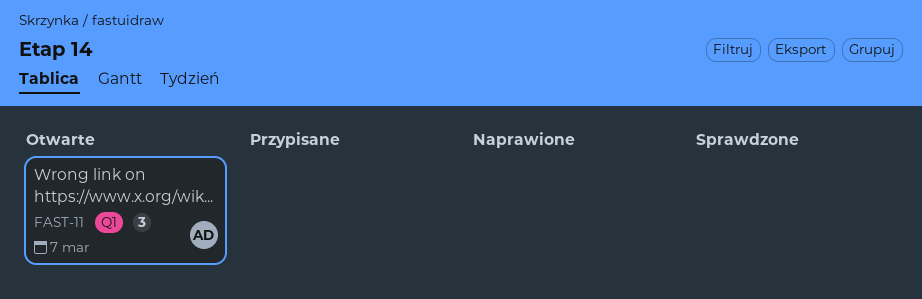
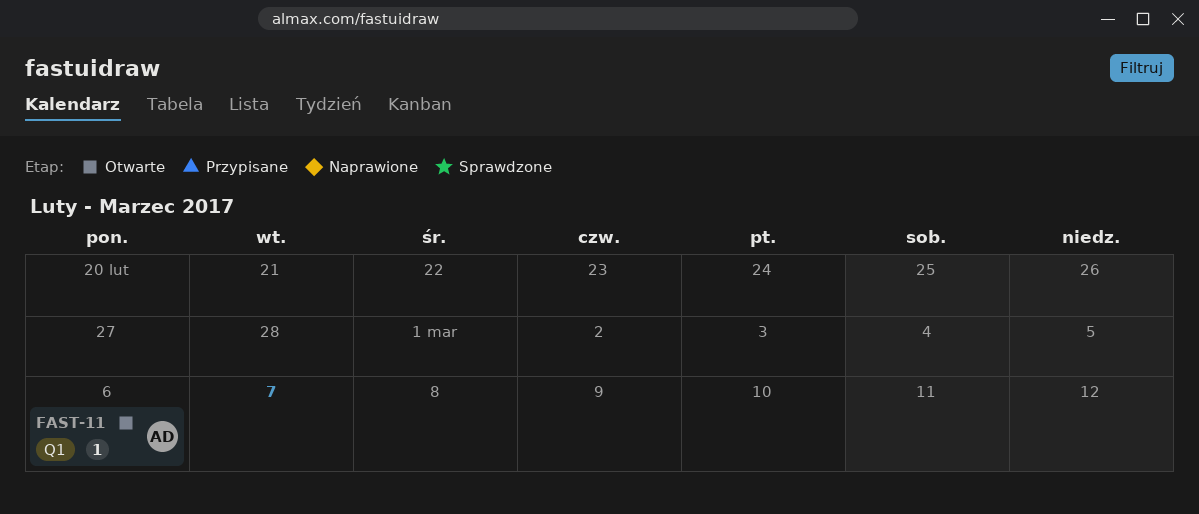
FAST-11, estimate: 3 -> 1
FAST-11, due: Mar 7 -> Mar 6

